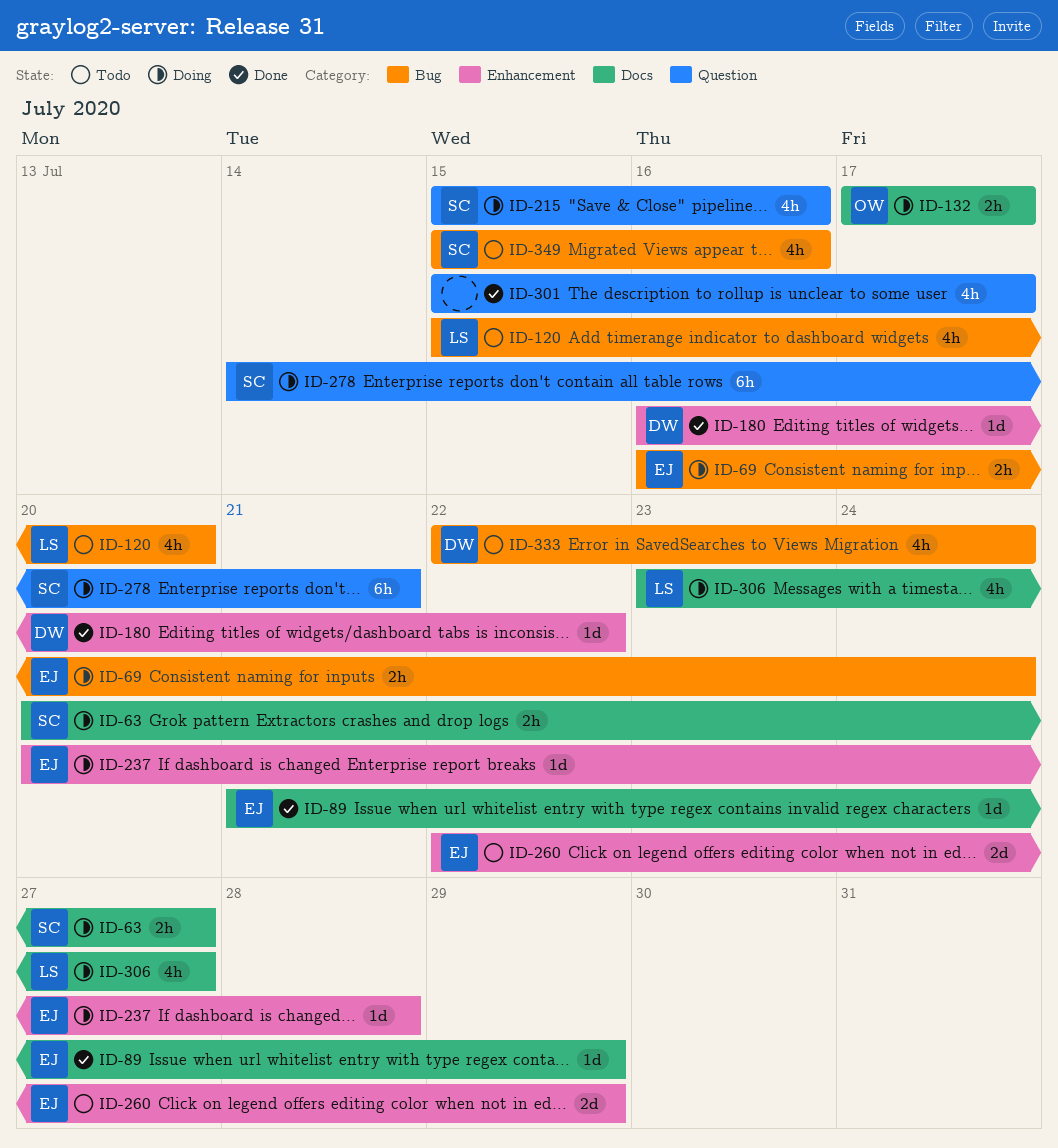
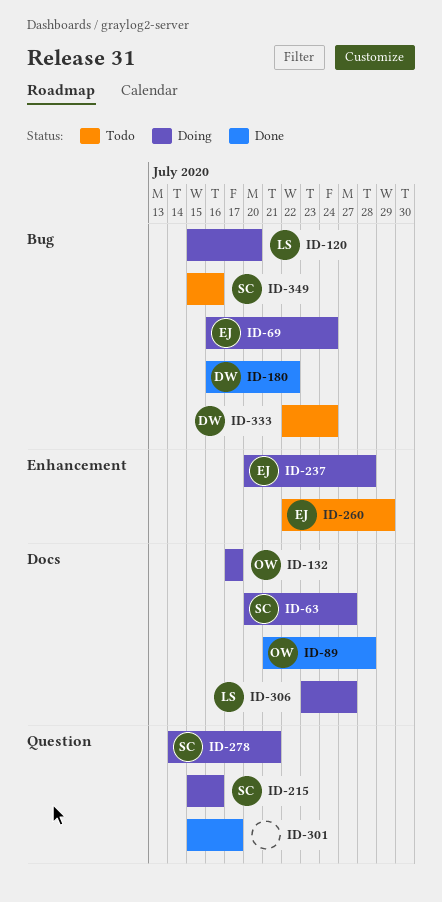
ID-89, owner: EJ -> OW
ID-89, due: Jul 29 -> Jul 28
ID-120, status: Todo -> Doing
ID-180, label: Enhancement -> Bug

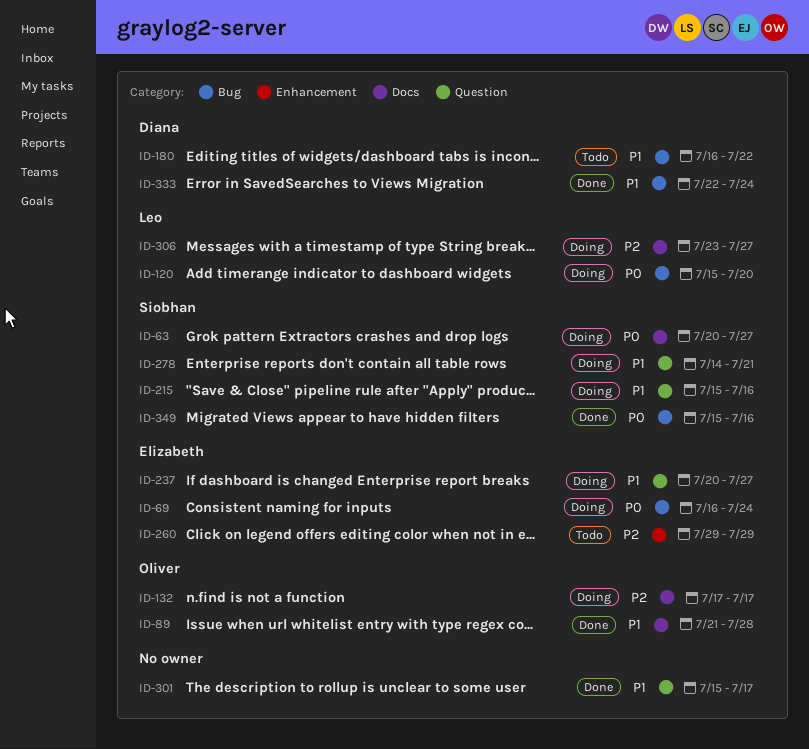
ID-180, status: Done -> Todo
ID-237, label: Enhancement -> Question
ID-237, due: Jul 28 -> Jul 27
ID-260, start: Jul 22 -> Jul 29
ID-333, status: Todo -> Done
ID-349, status: Todo -> Done

